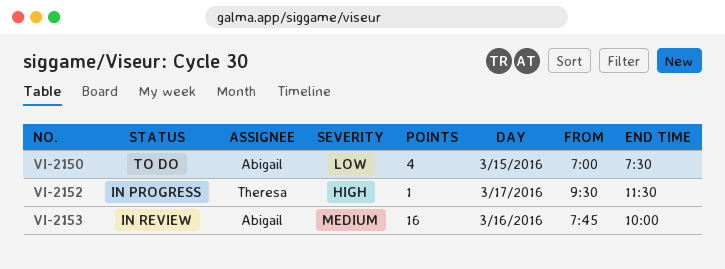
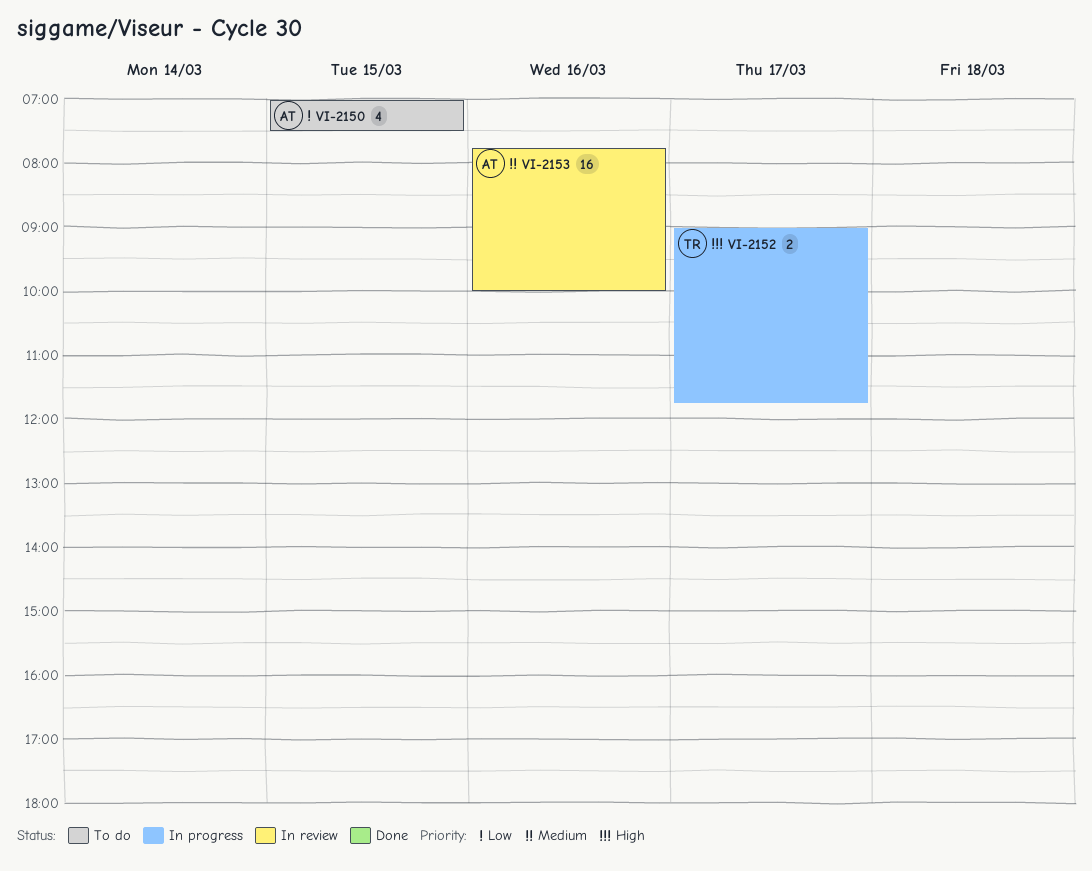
VI-2152, estimate: 1 -> 2
VI-2152, begins: 09:30 -> 09:00
VI-2152, ends: 11:30 -> 11:45

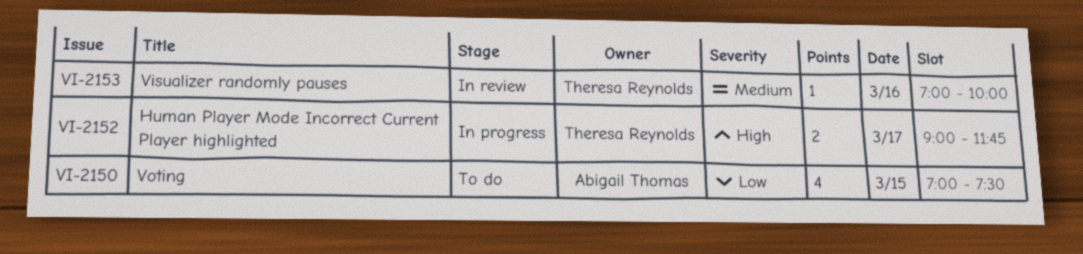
VI-2153, owner: Abigail Thomas -> Theresa Reynolds
VI-2153, estimate: 16 -> 1
VI-2153, begins: 07:45 -> 07:00

